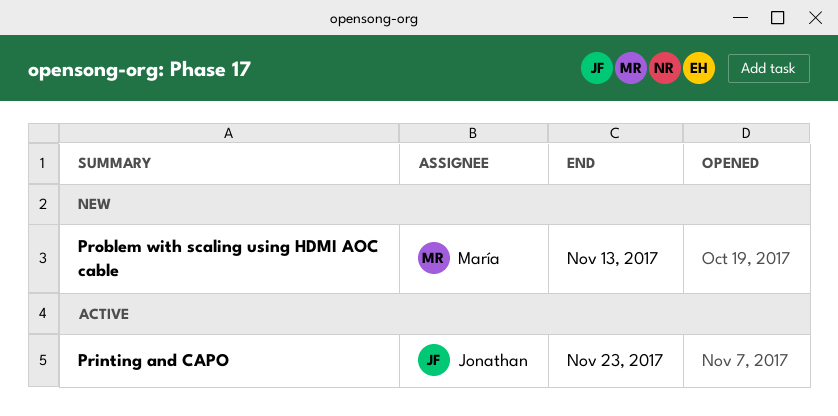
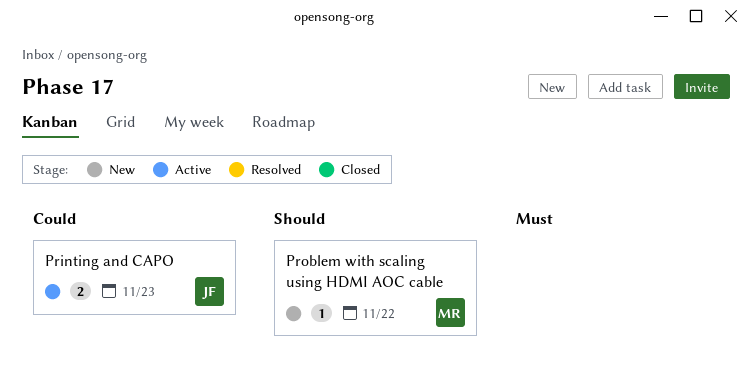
Problem with scaling using HDMI AOC cable, due: Nov 13 -> Nov 22

